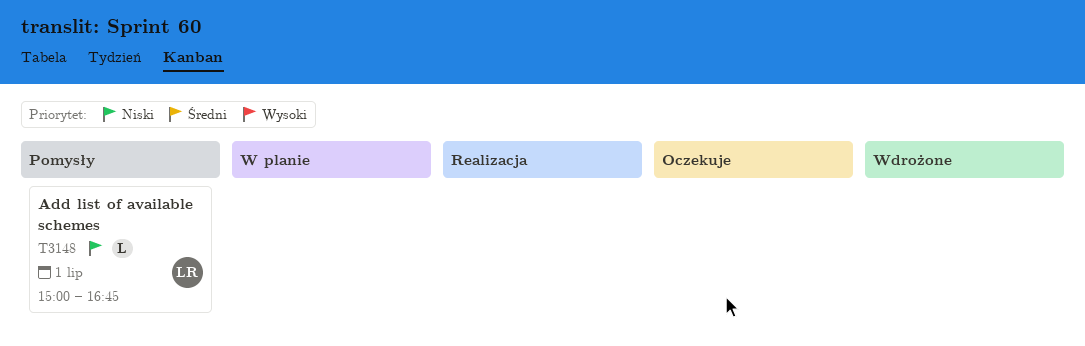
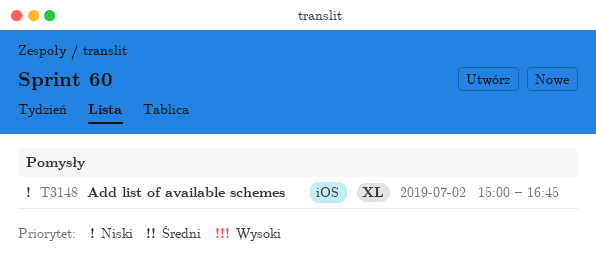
T3148, estimate: L -> XL
T3148, day: Jul 1 -> Jul 2

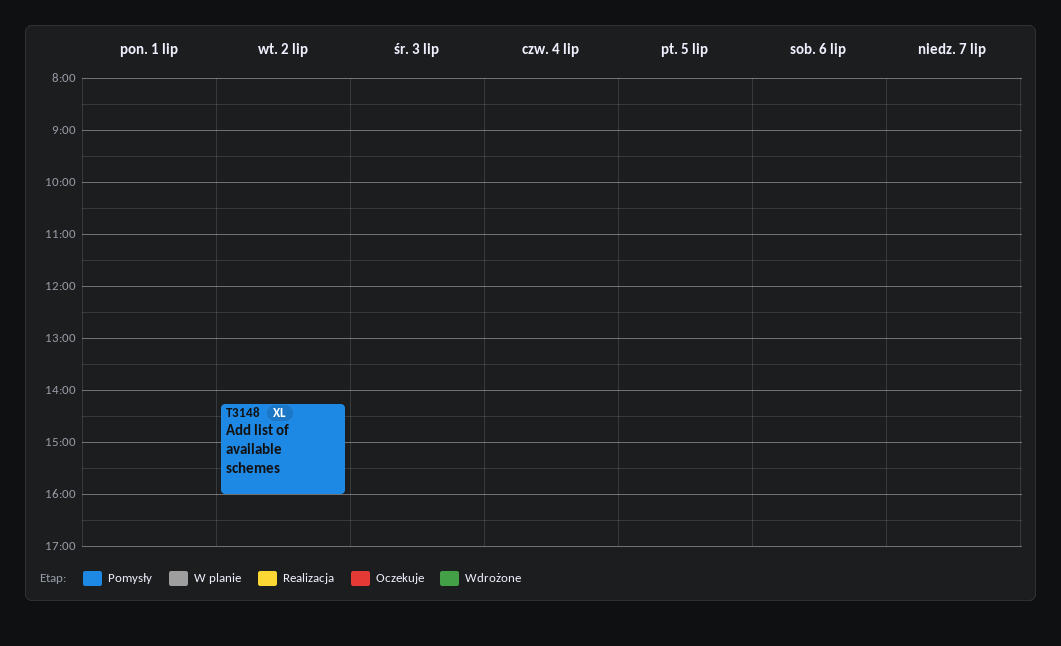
T3148, begins: 15:00 -> 14:15
T3148, ends: 16:45 -> 16:00

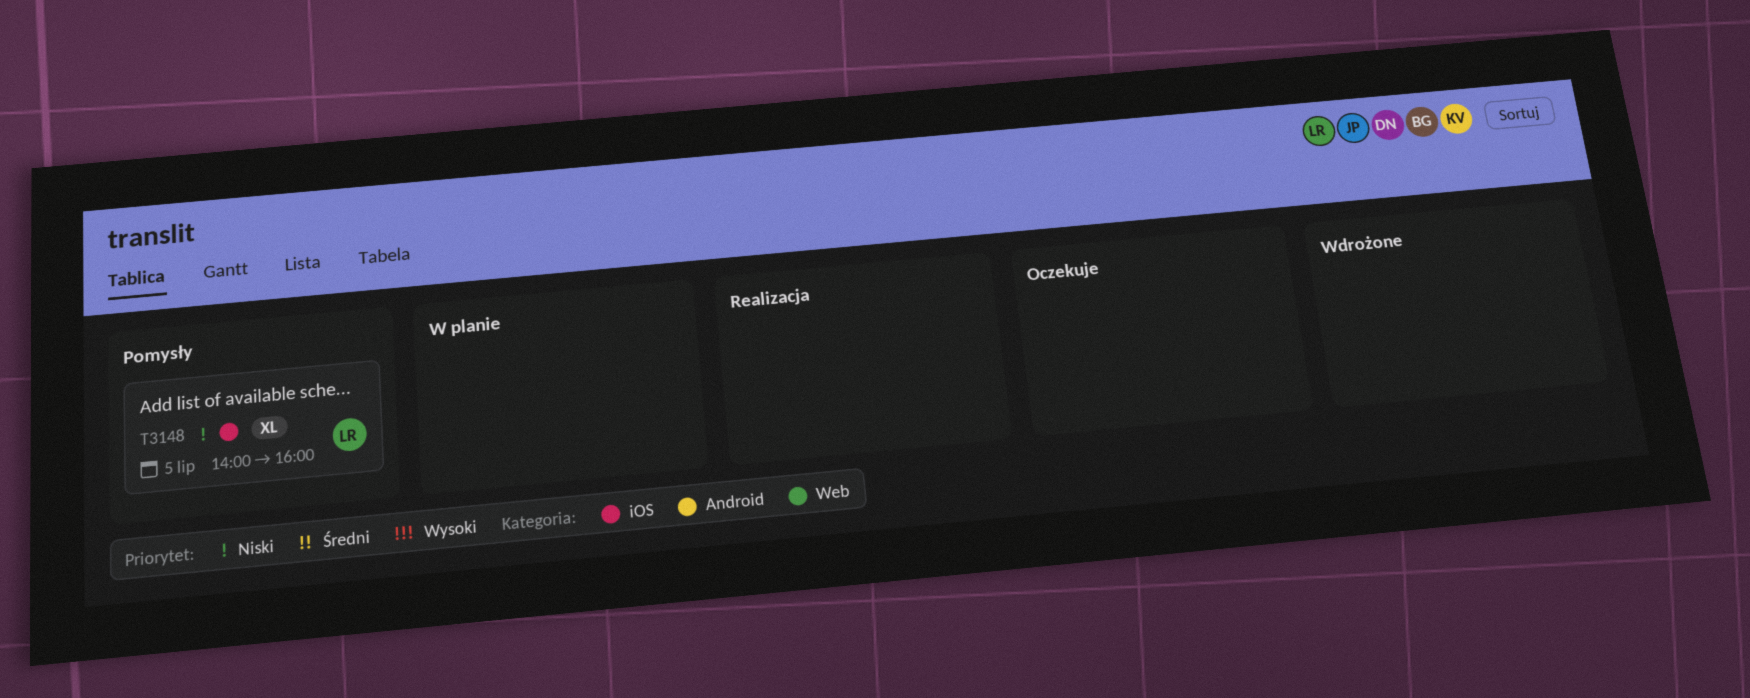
T3148, day: Jul 2 -> Jul 5
T3148, begins: 14:15 -> 14:00

